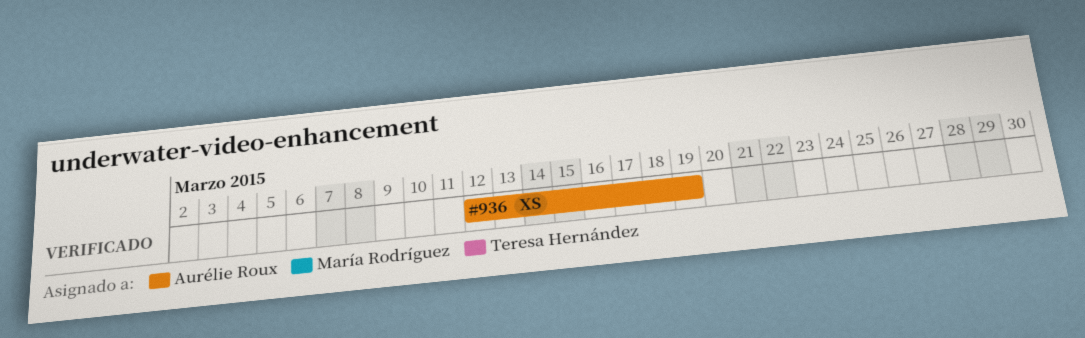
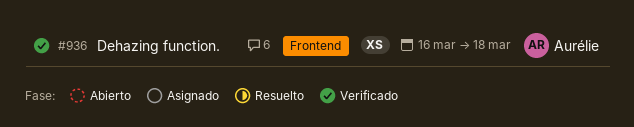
#936, start: Mar 12 -> Mar 16
#936, due: Mar 19 -> Mar 18

